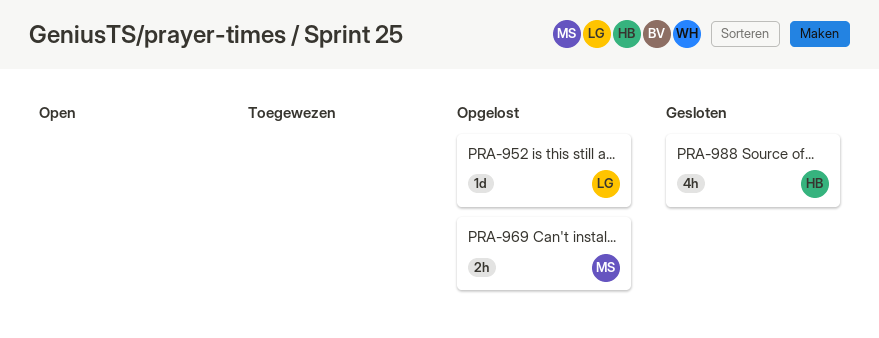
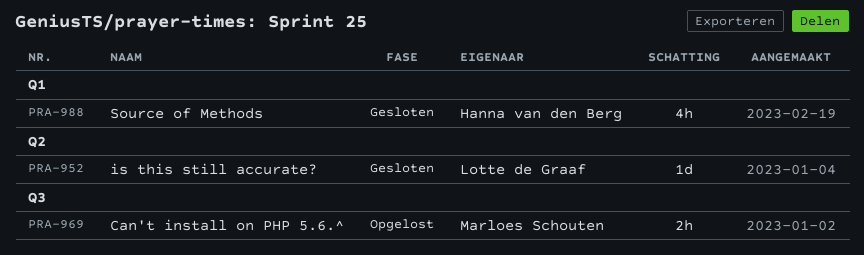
PRA-952, status: Opgelost -> Gesloten

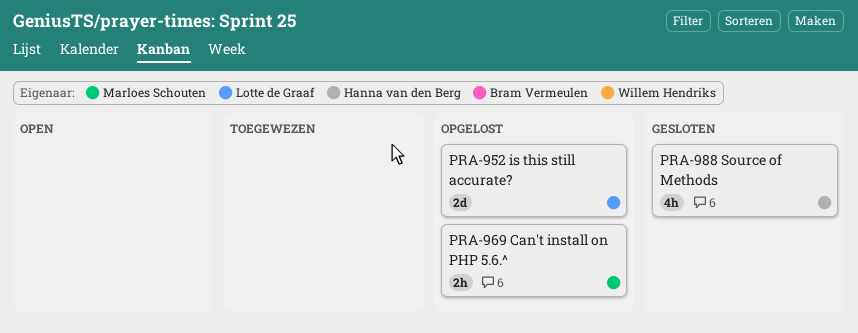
PRA-952, status: Gesloten -> Opgelost
PRA-952, estimate: 1d -> 2d

